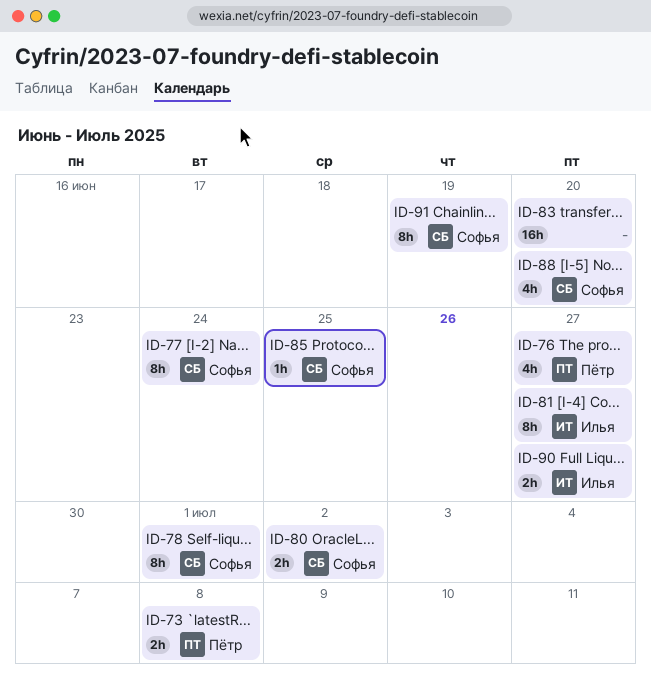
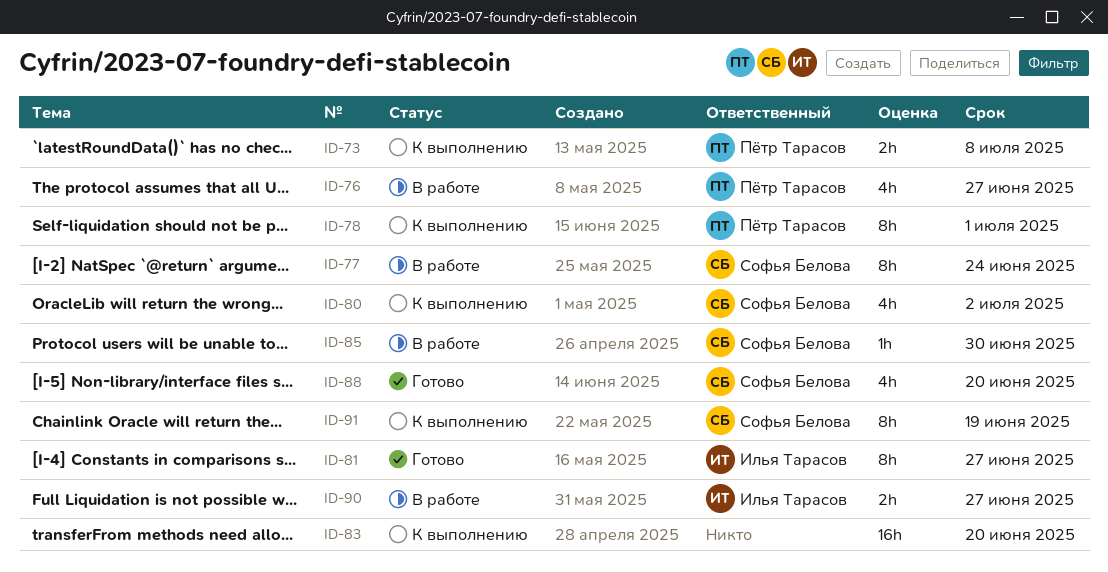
ID-78, owner: Софья Белова -> Пётр Тарасов
ID-80, estimate: 2h -> 4h
ID-85, due: Jun 25 -> Jun 30

